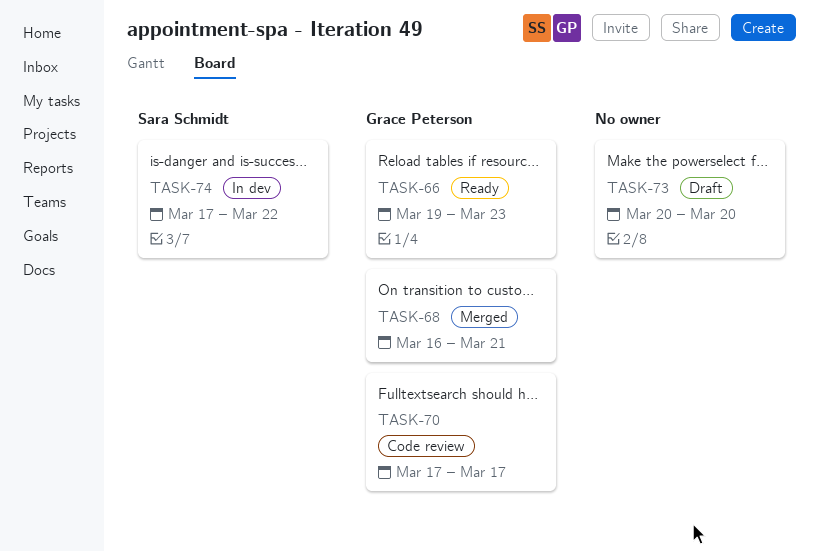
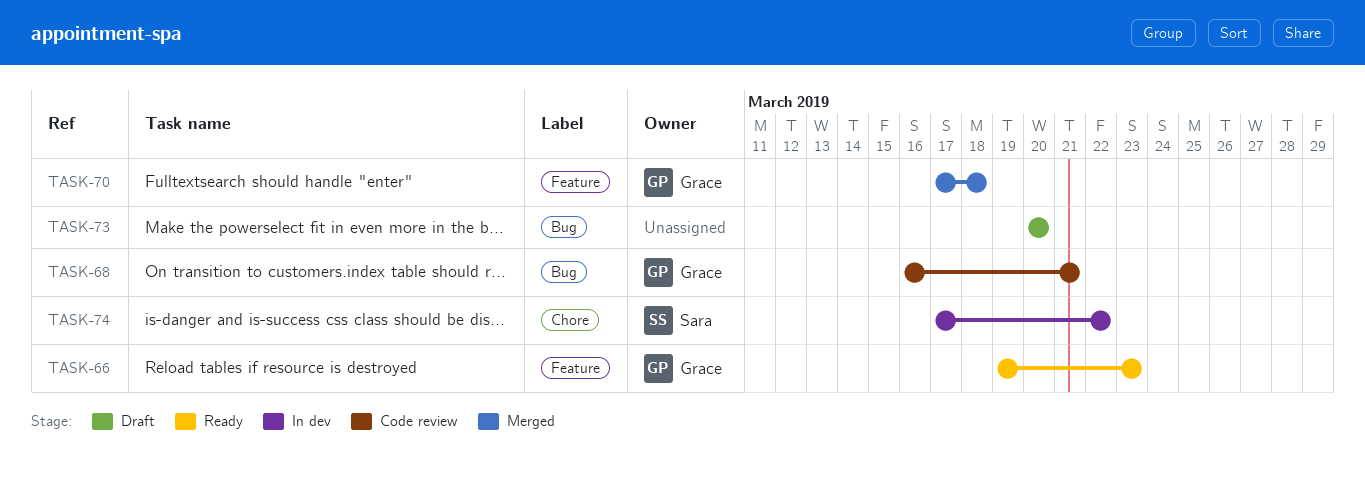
TASK-68, status: Merged -> Code review
TASK-70, status: Code review -> Merged
TASK-70, due: Mar 17 -> Mar 18

